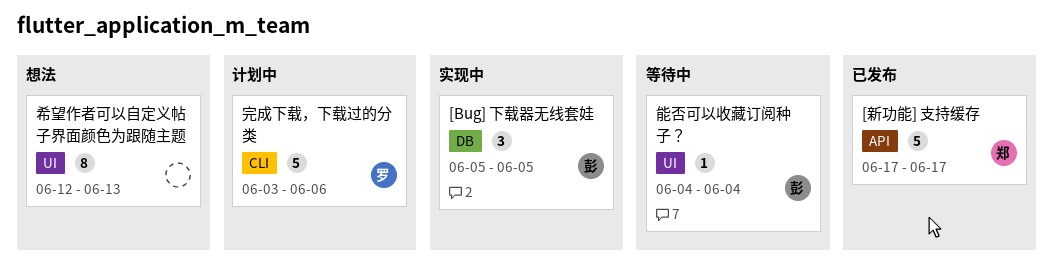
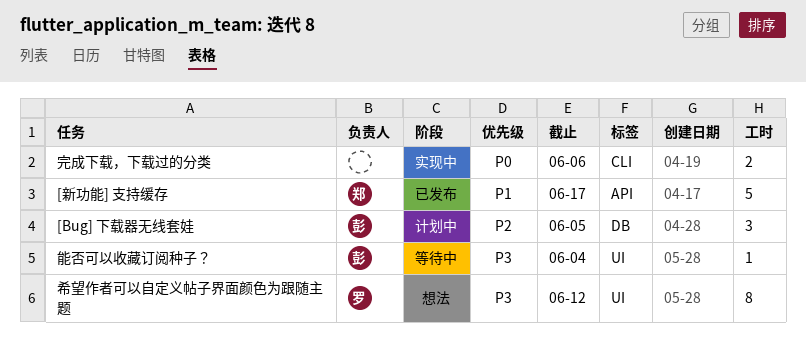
[Bug] 下载器无线套娃, status: 实现中 -> 计划中
完成下载，下载过的分类, status: 计划中 -> 实现中
完成下载，下载过的分类, owner: 罗 -> none
完成下载，下载过的分类, estimate: 5 -> 2
希望作者可以自定义帖子界面颜色为跟随主题, owner: none -> 罗
希望作者可以自定义帖子界面颜色为跟随主题, due: Jun 13 -> Jun 12

